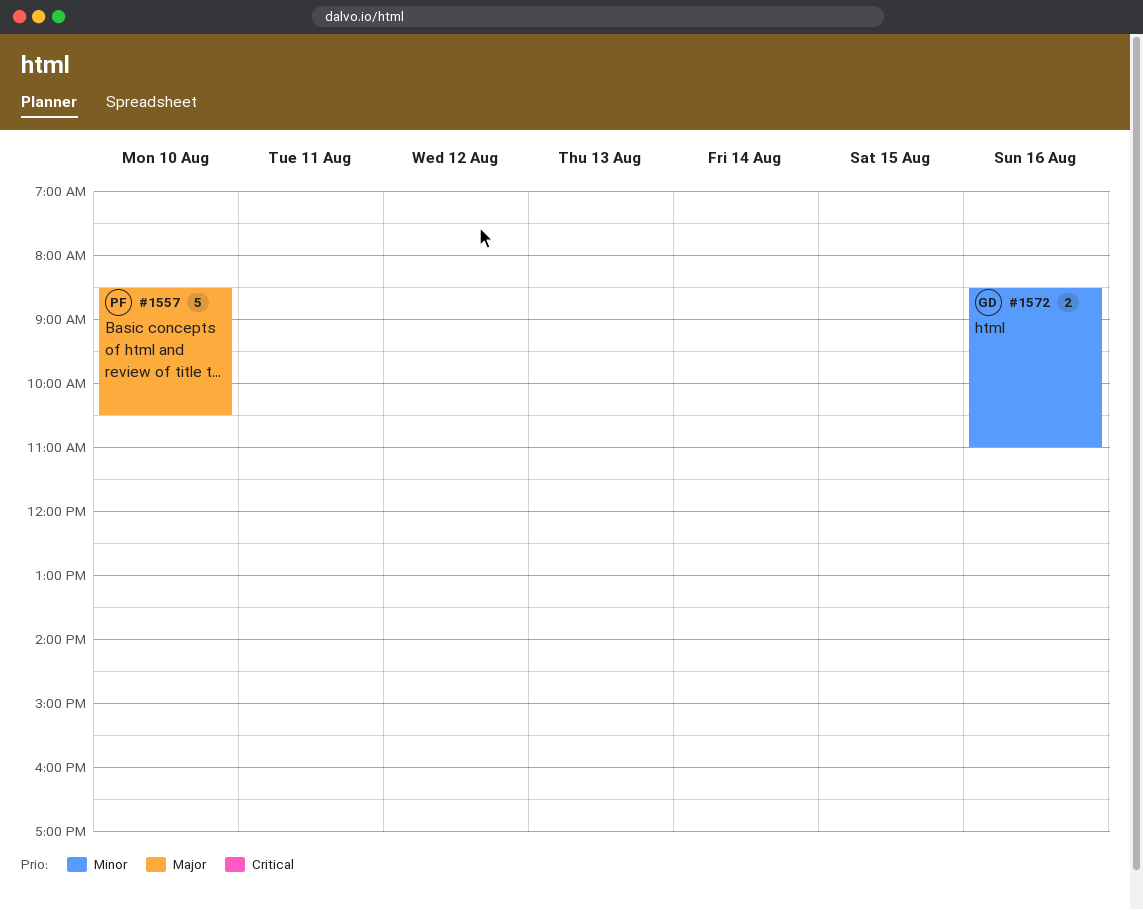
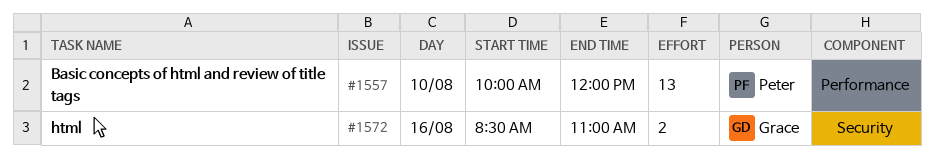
#1557, estimate: 5 -> 13
#1557, begins: 08:30 -> 10:00
#1557, ends: 10:30 -> 12:00

